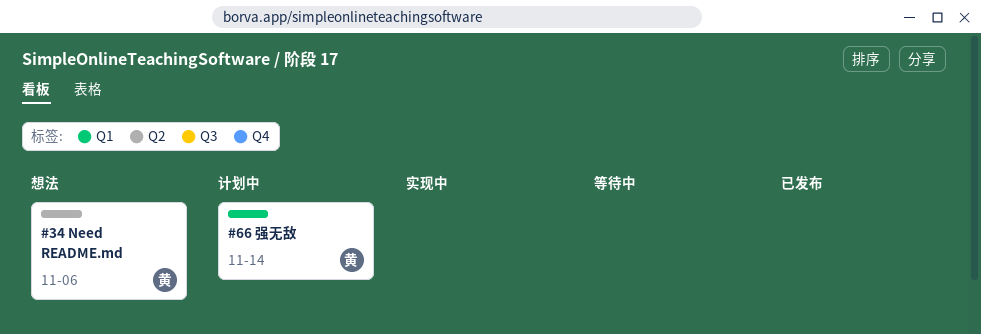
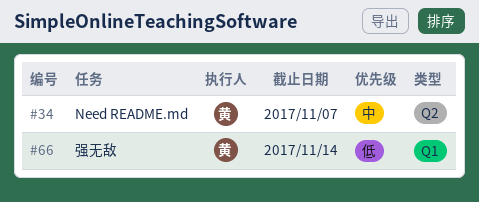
#34, due: Nov 6 -> Nov 7

